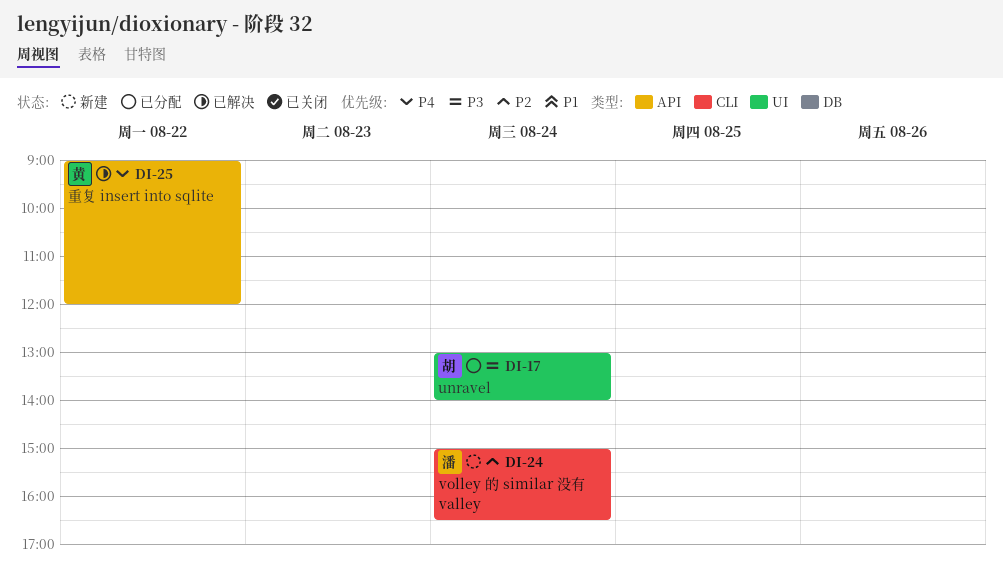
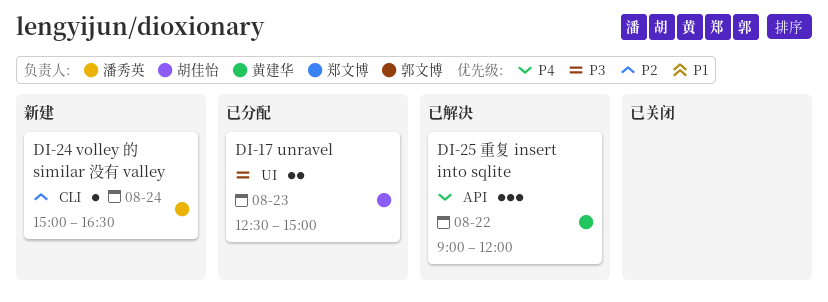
DI-17, day: Aug 24 -> Aug 23
DI-17, begins: 13:00 -> 12:30
DI-17, ends: 14:00 -> 15:00

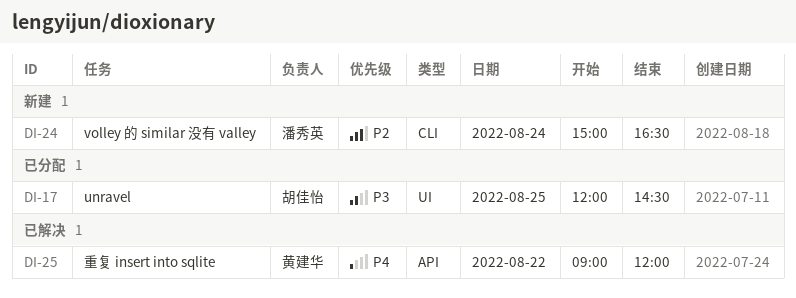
DI-17, day: Aug 23 -> Aug 25
DI-17, begins: 12:30 -> 12:00
DI-17, ends: 15:00 -> 14:30

